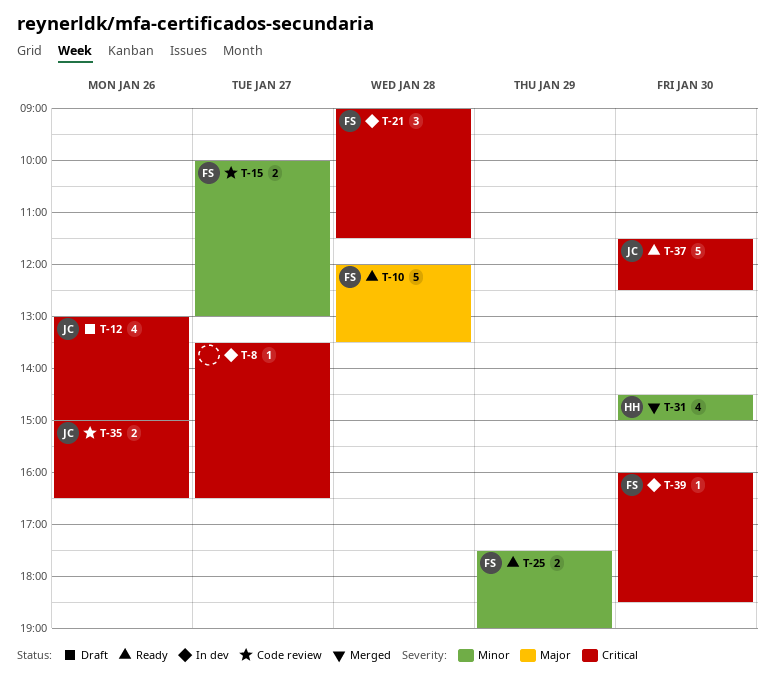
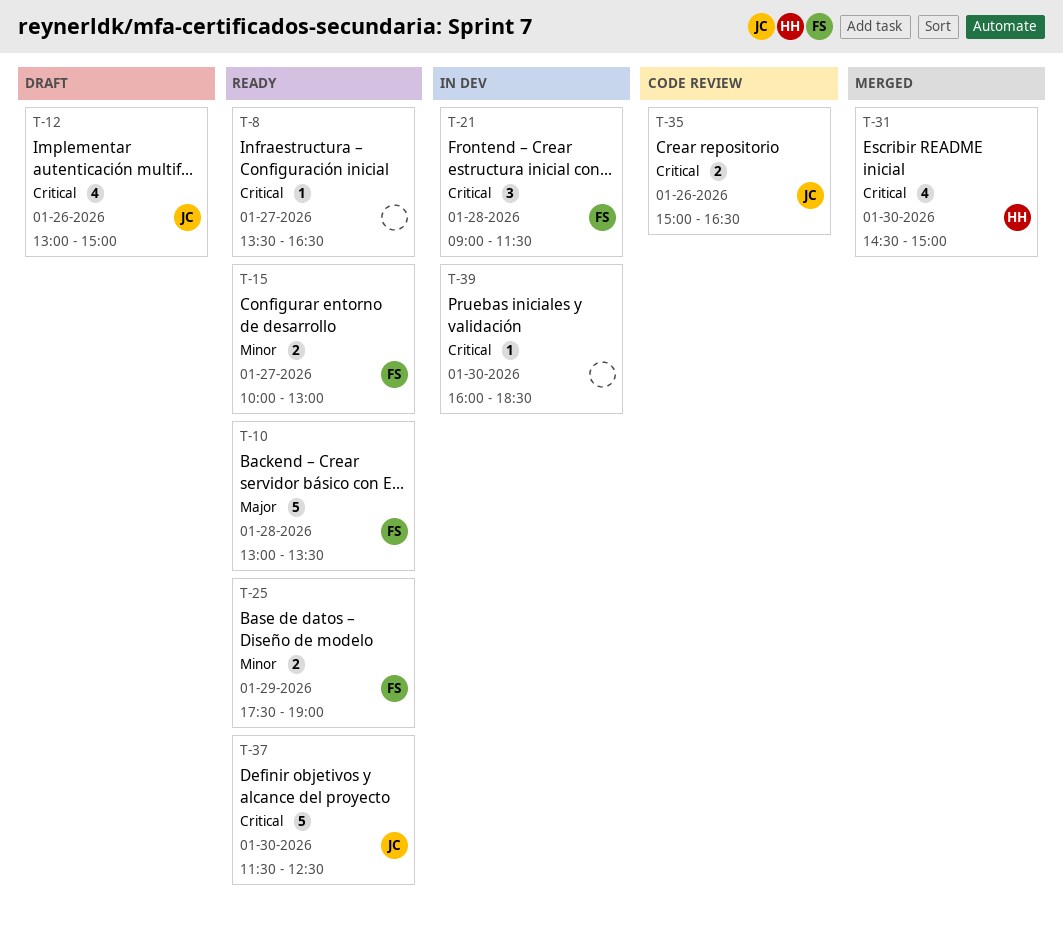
T-8, status: In dev -> Ready
T-10, begins: 12:00 -> 13:00
T-15, status: Code review -> Ready
T-31, priority: Minor -> Critical
T-39, owner: FS -> none

